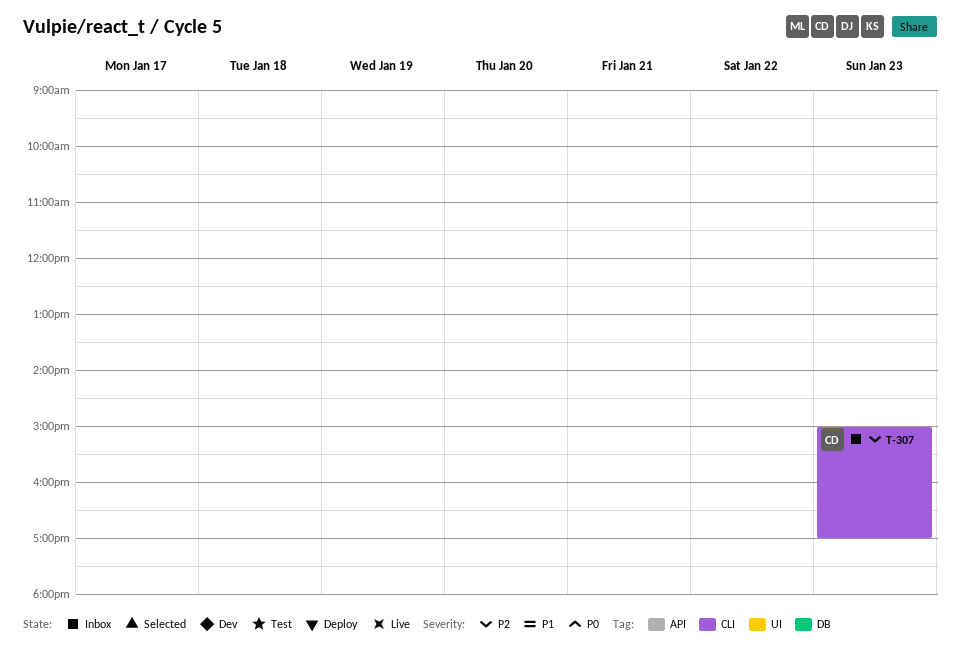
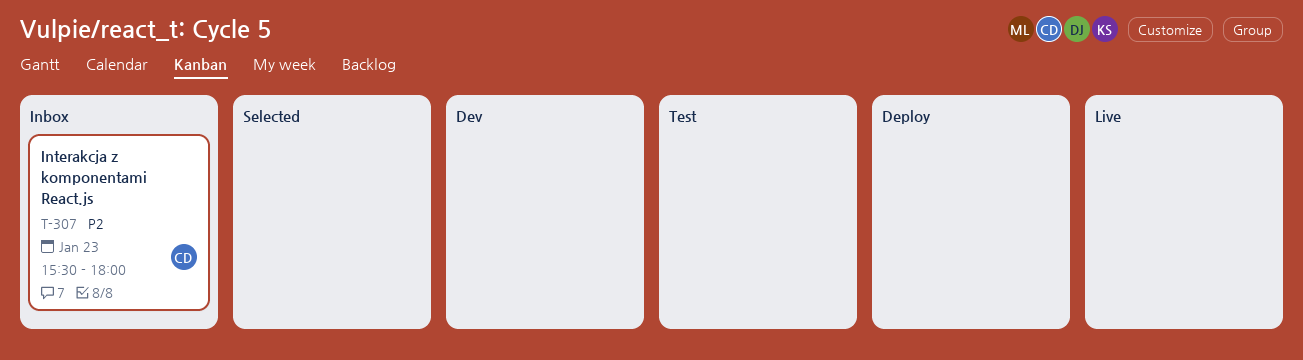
T-307, begins: 15:00 -> 15:30
T-307, ends: 17:00 -> 18:00

